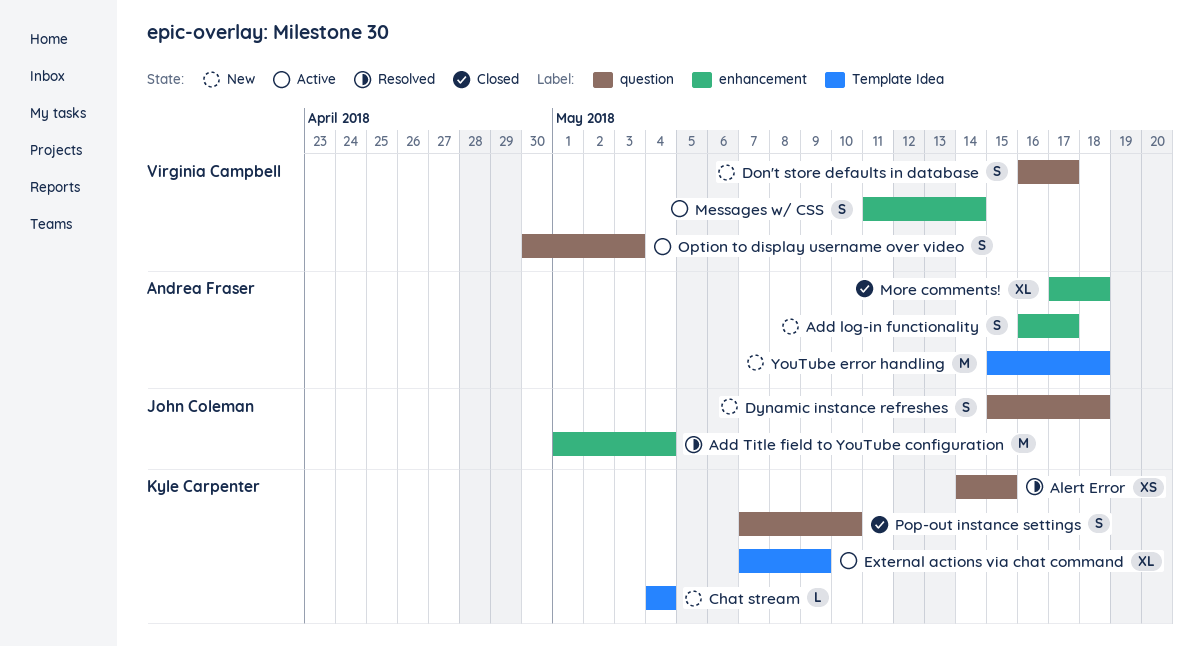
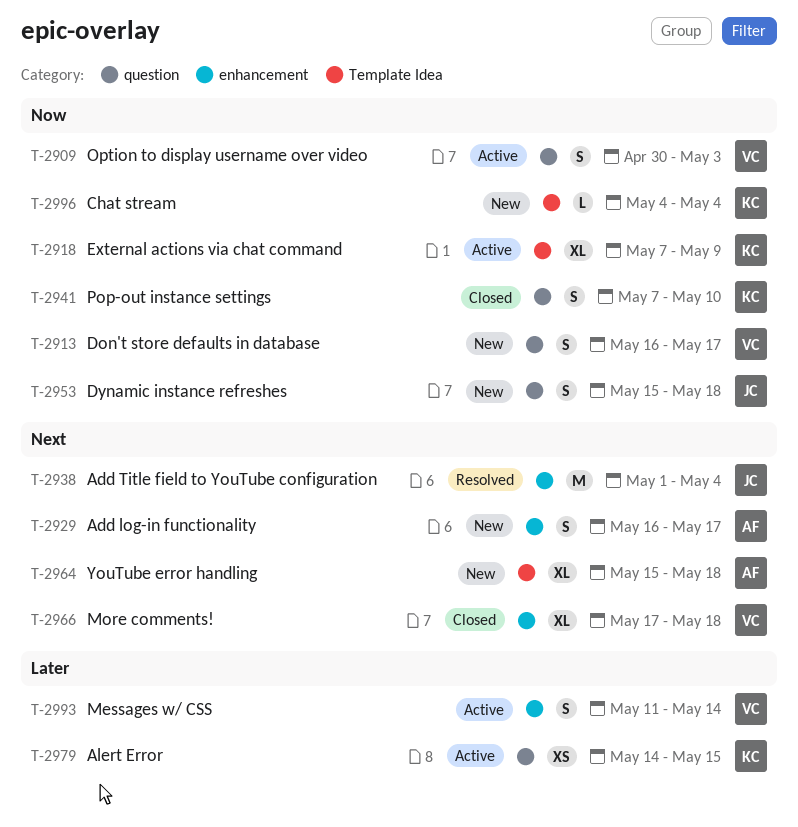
Alert Error, status: Resolved -> Active
More comments!, owner: Andrea Fraser -> Virginia Campbell
YouTube error handling, estimate: M -> XL

